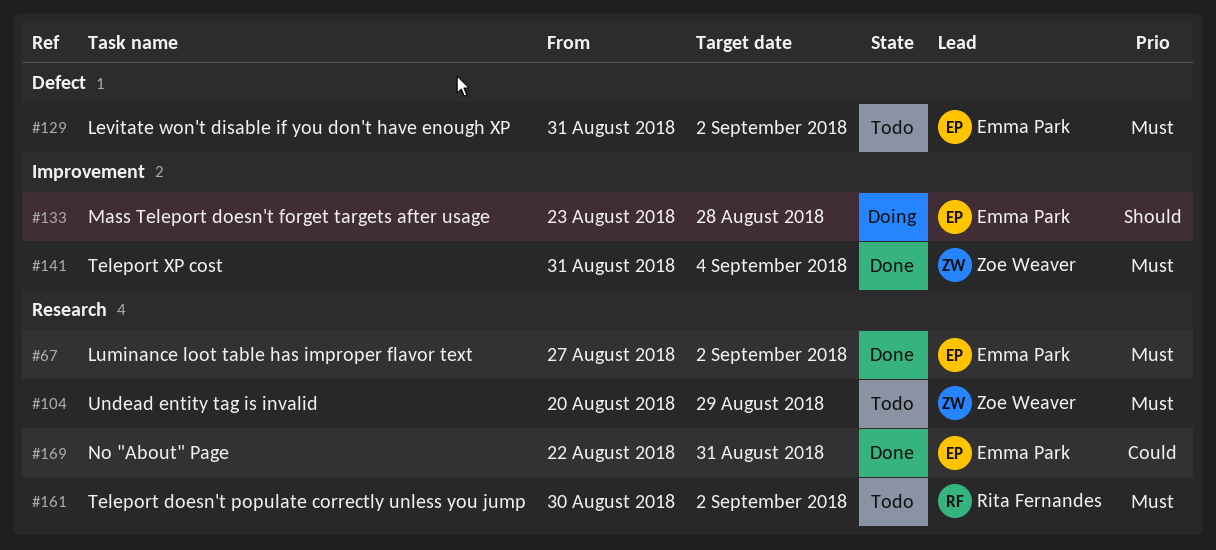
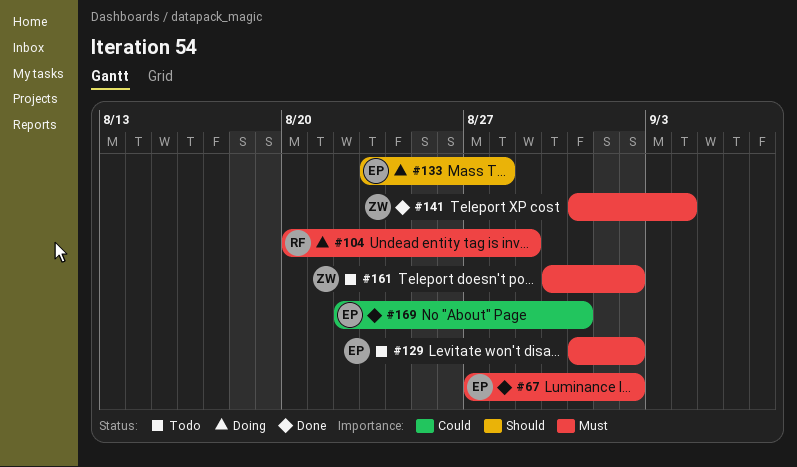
#104, status: Todo -> Doing
#104, owner: Zoe Weaver -> Rita Fernandes
#161, owner: Rita Fernandes -> Zoe Weaver

